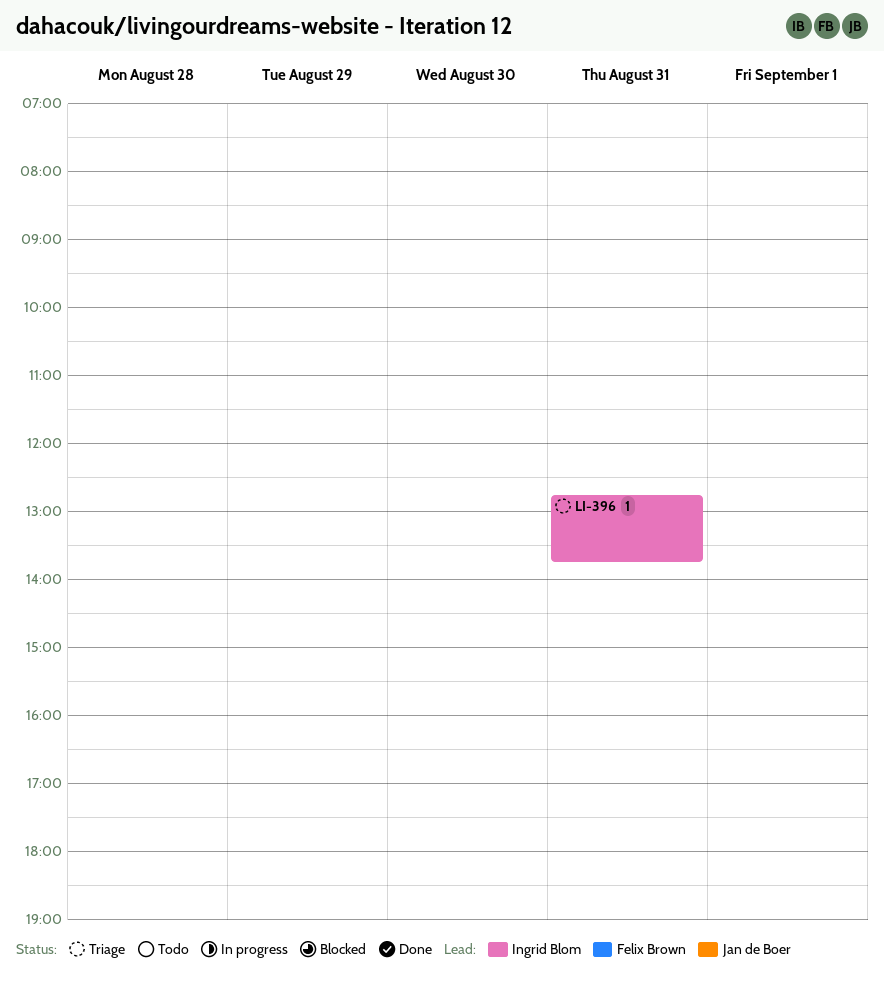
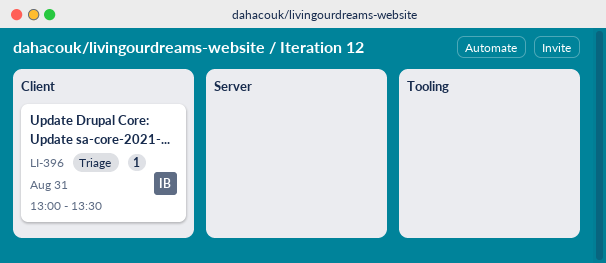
LI-396, begins: 12:45 -> 13:00
LI-396, ends: 13:45 -> 13:30

